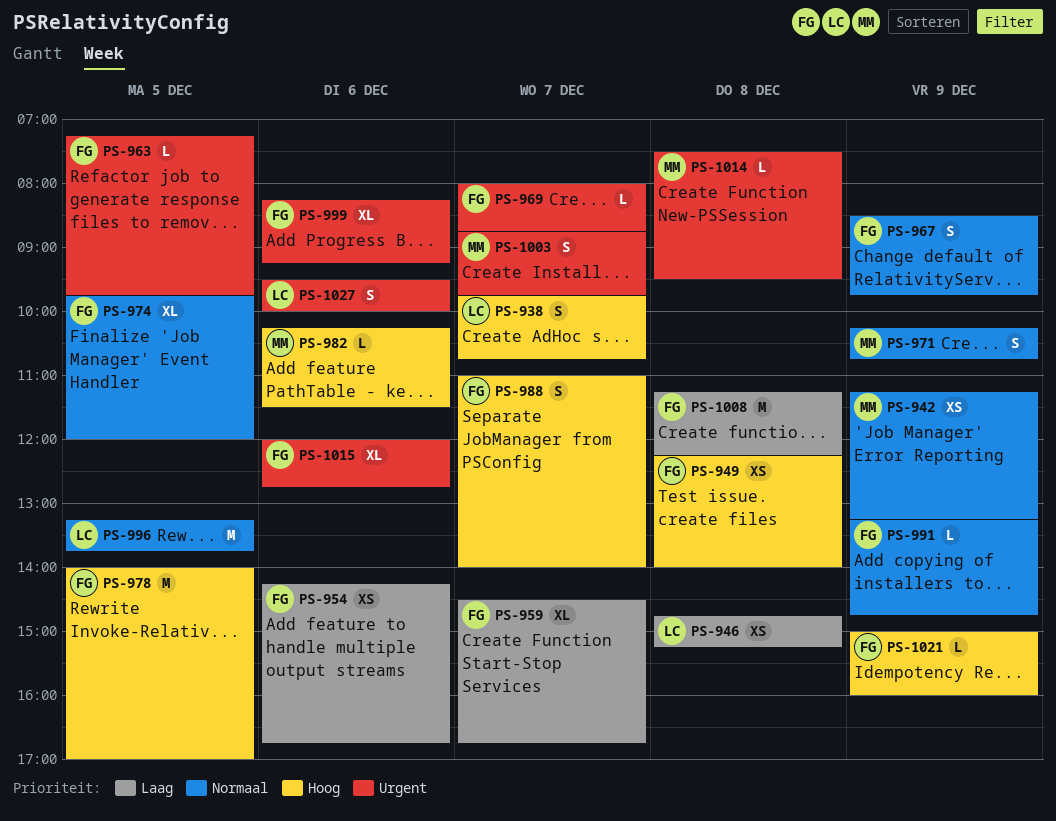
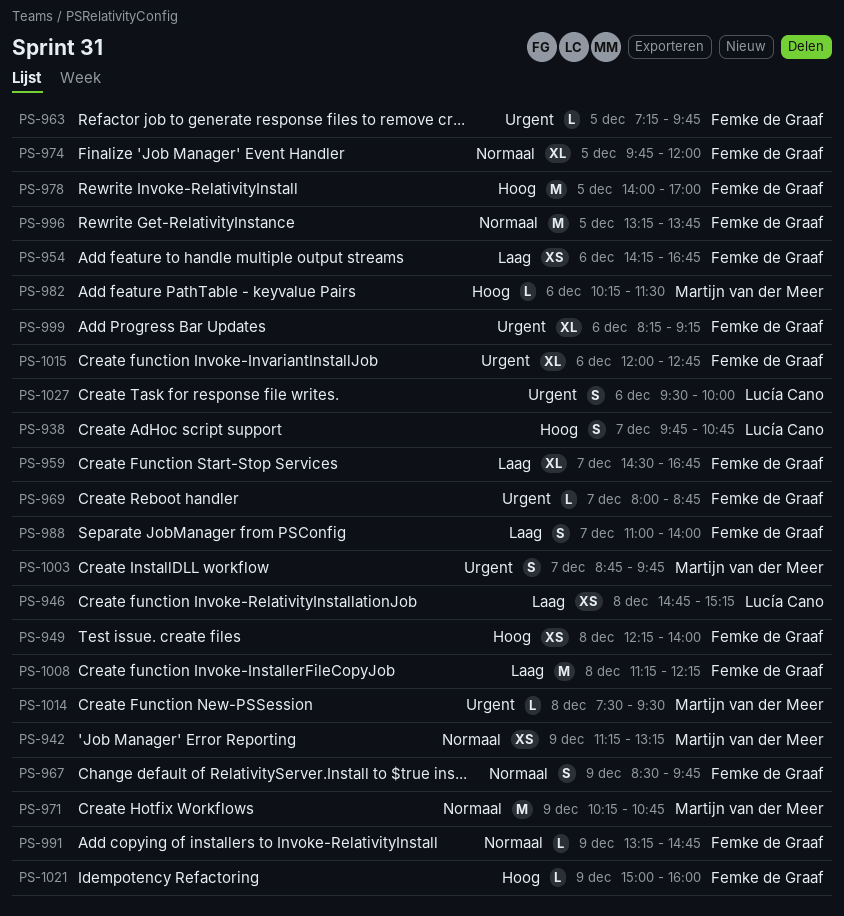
PS-971, estimate: S -> M
PS-988, priority: Hoog -> Laag
PS-996, owner: Lucía Cano -> Femke de Graaf

